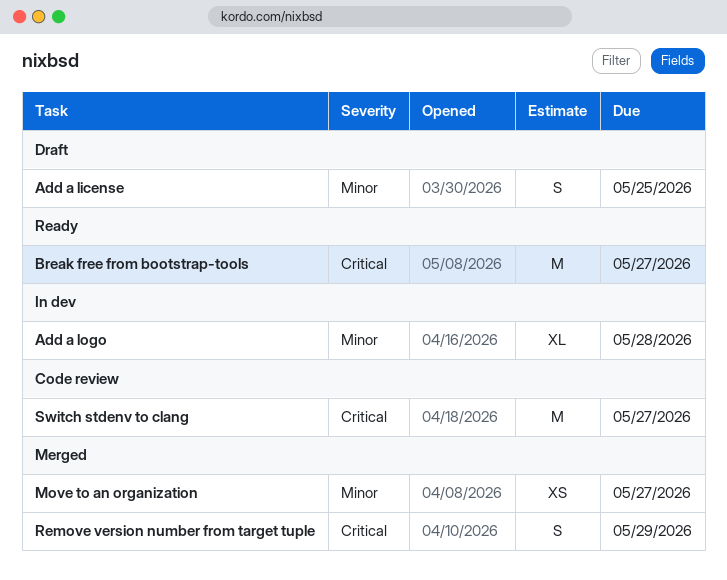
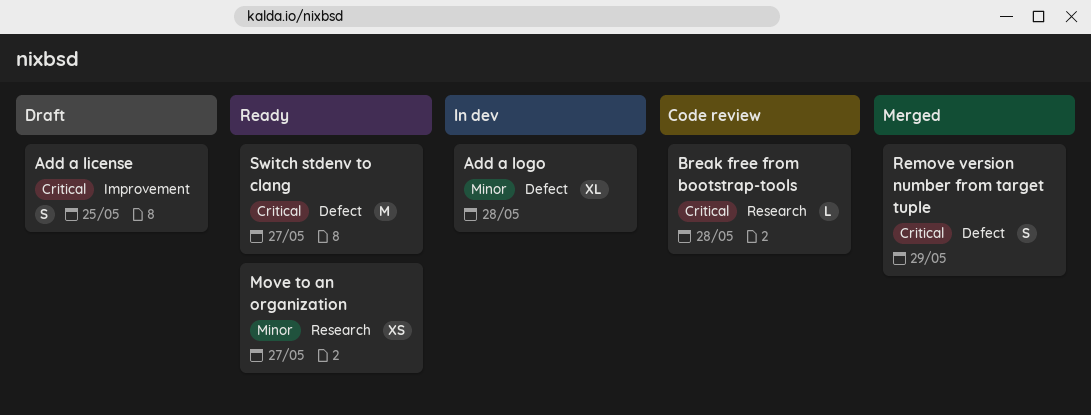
Add a license, priority: Minor -> Critical
Break free from bootstrap-tools, status: Ready -> Code review
Break free from bootstrap-tools, estimate: M -> L
Break free from bootstrap-tools, due: May 27 -> May 28
Move to an organization, status: Merged -> Ready
Switch stdenv to clang, status: Code review -> Ready

